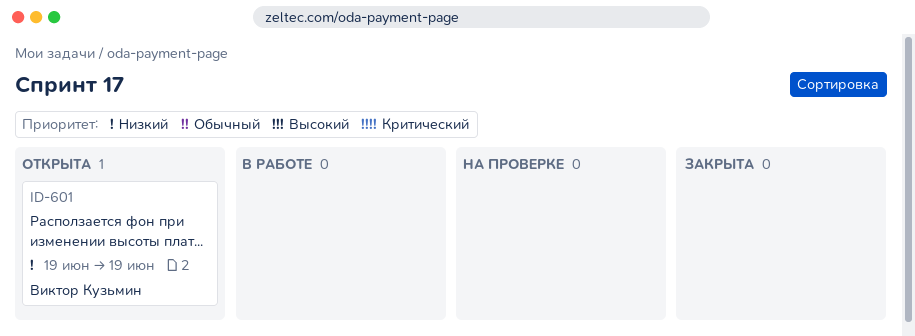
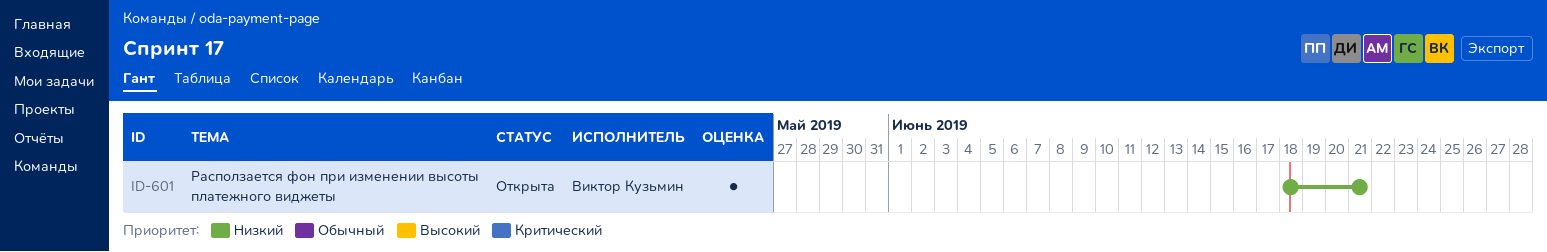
ID-601, start: Jun 19 -> Jun 18
ID-601, due: Jun 19 -> Jun 21

